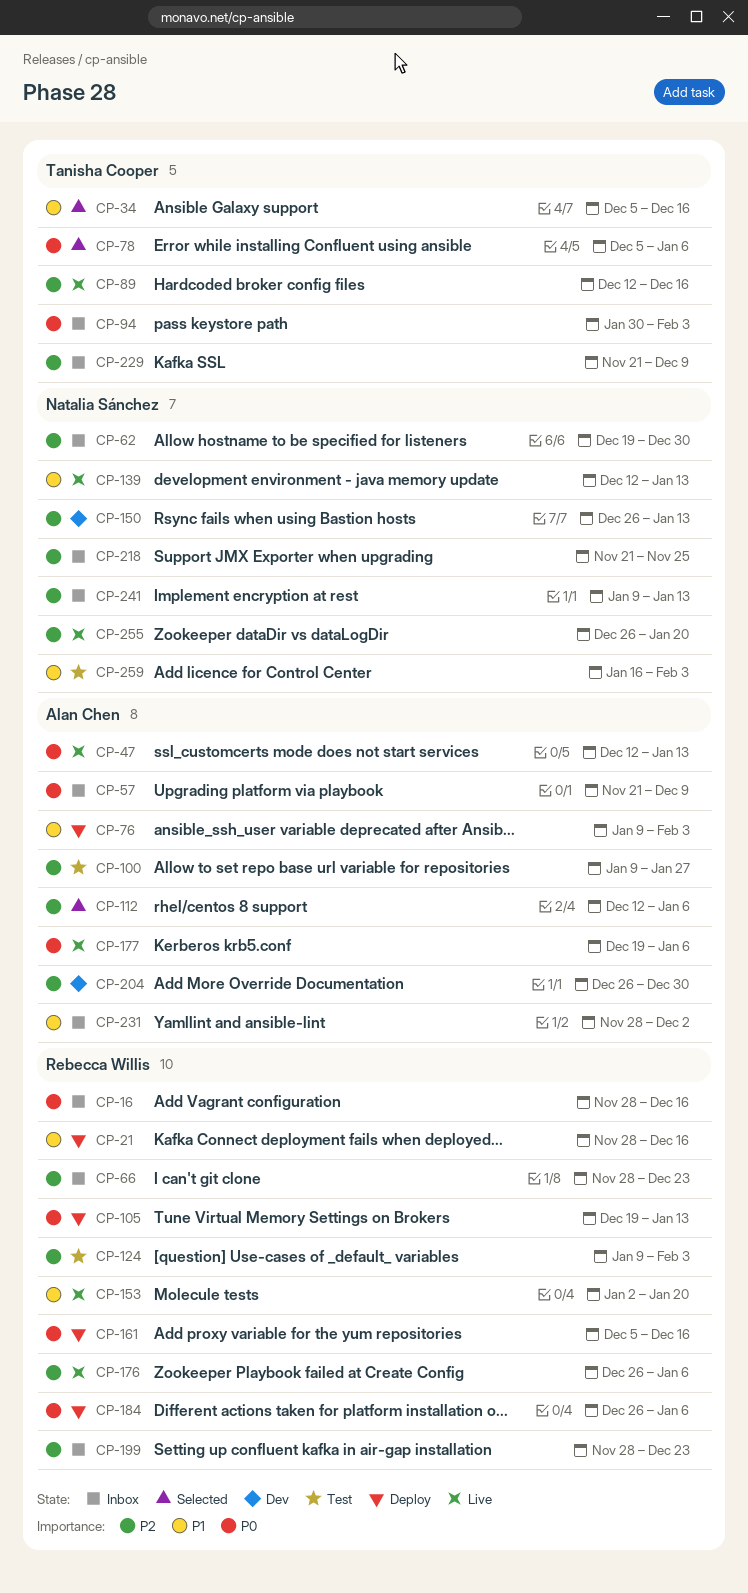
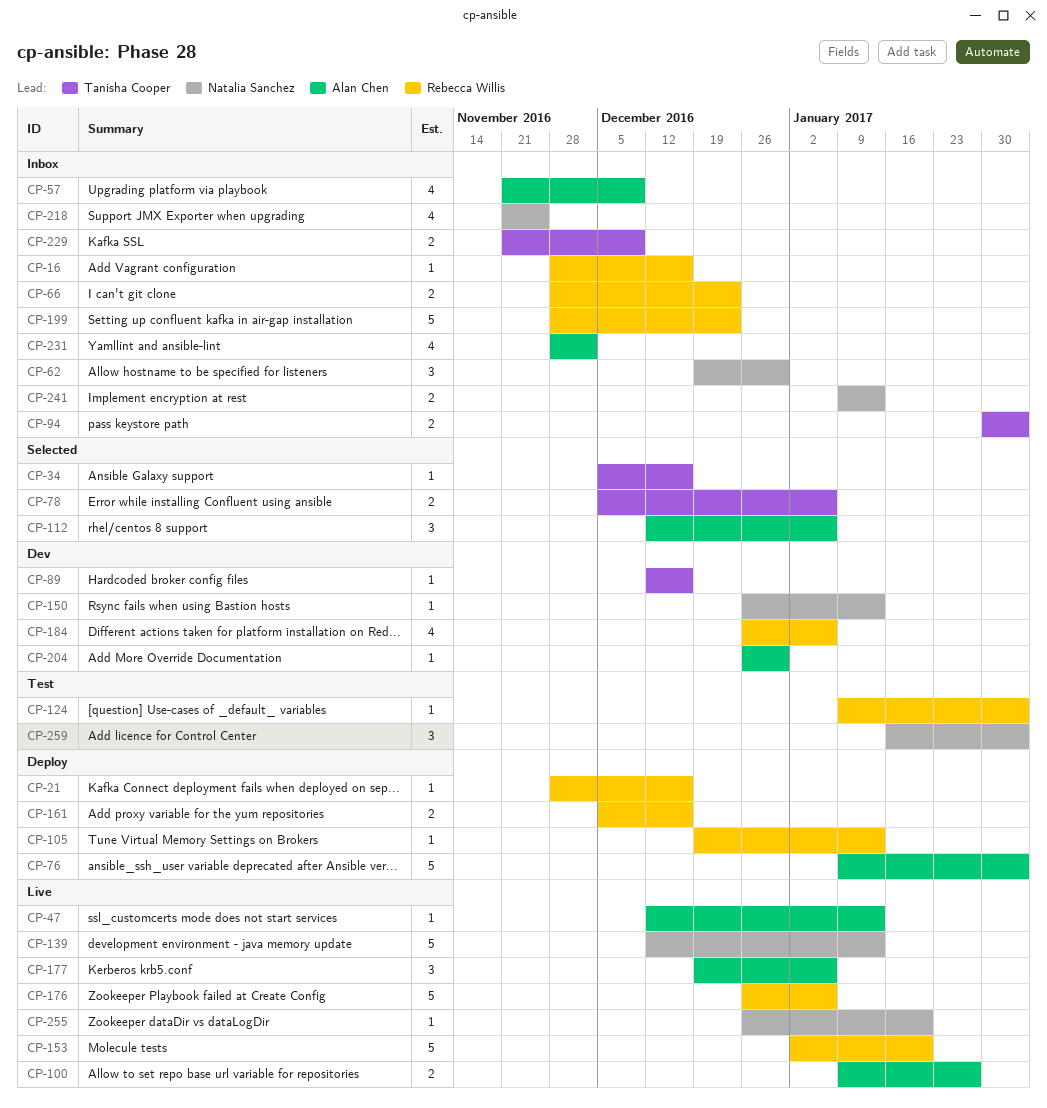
CP-89, status: Live -> Dev
CP-100, status: Test -> Live
CP-184, status: Deploy -> Dev

